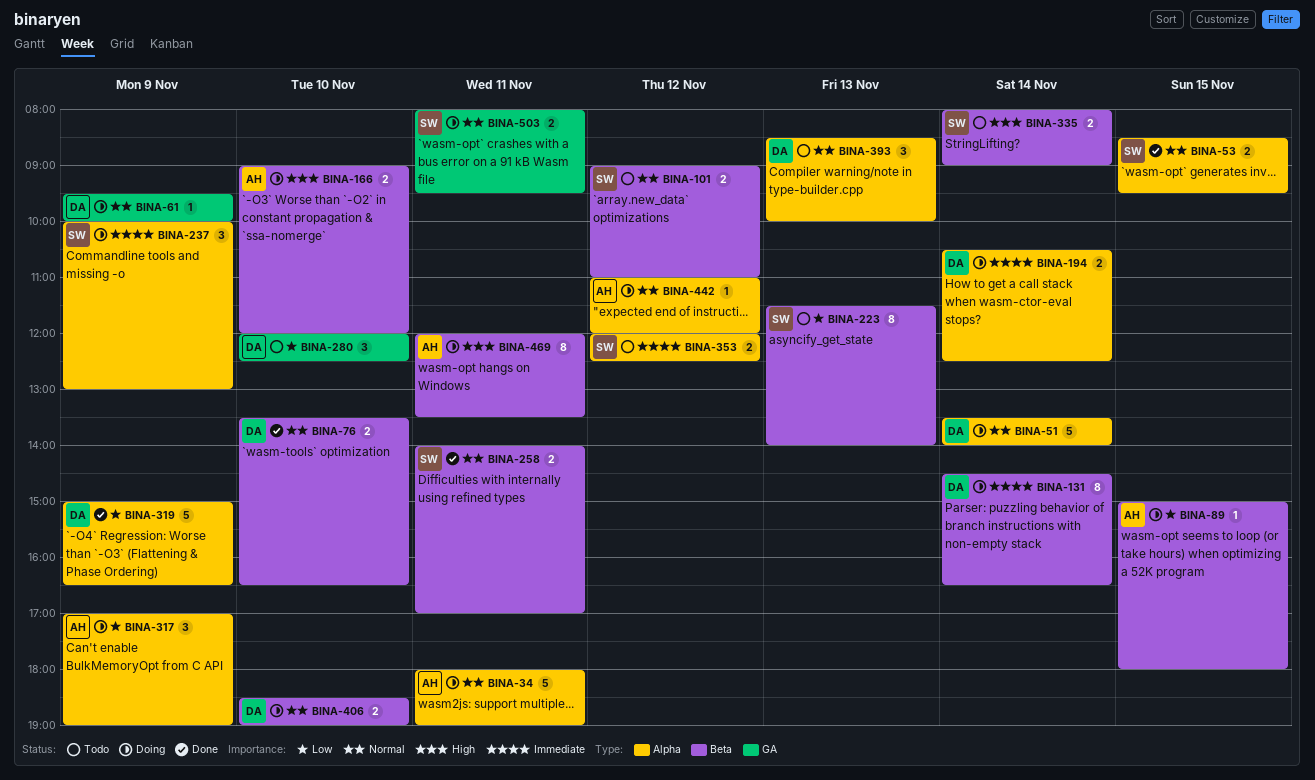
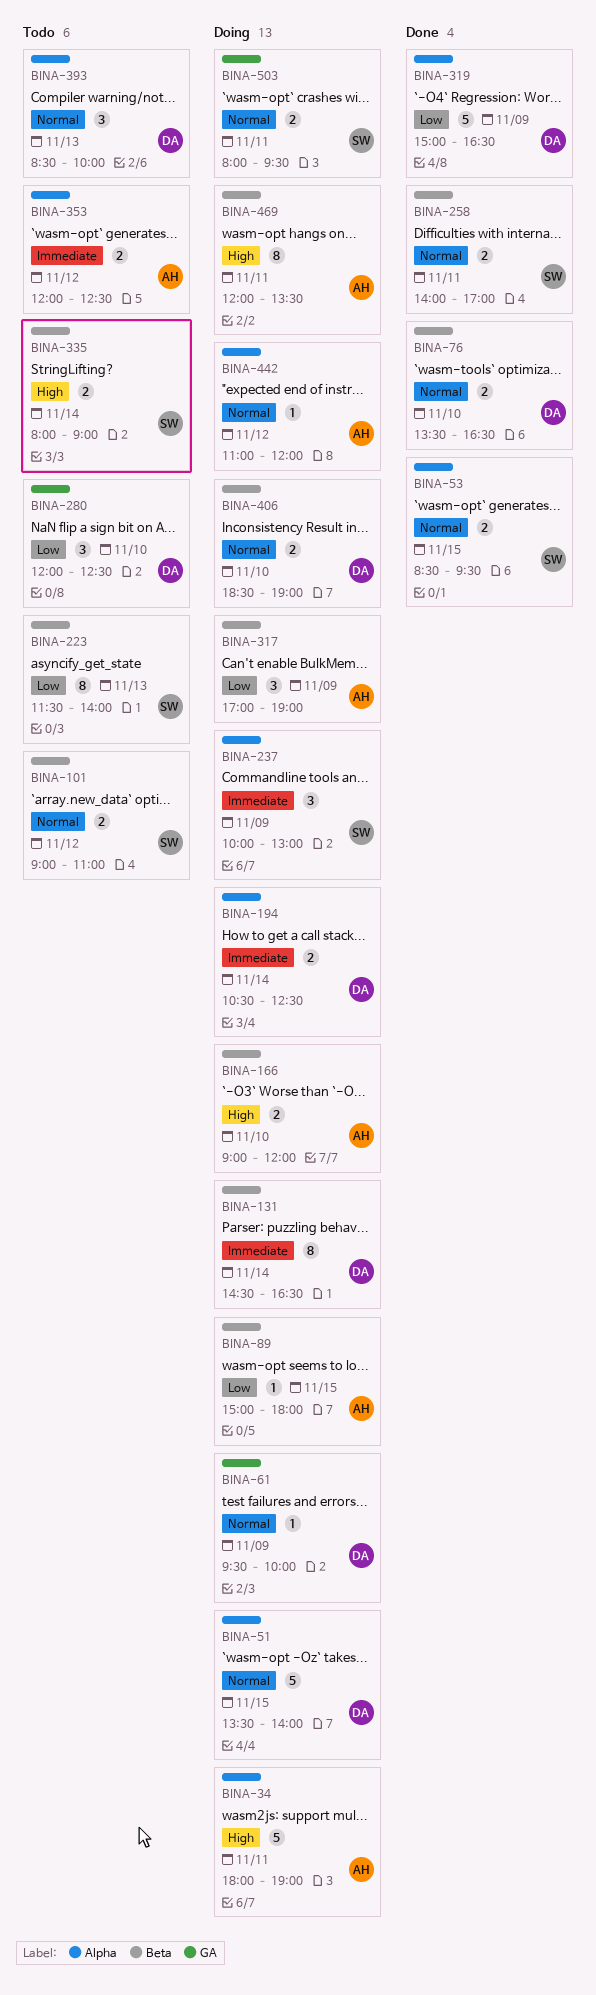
BINA-34, priority: Normal -> High
BINA-51, day: Nov 14 -> Nov 15
BINA-317, label: Alpha -> Beta
BINA-353, owner: SW -> AH

